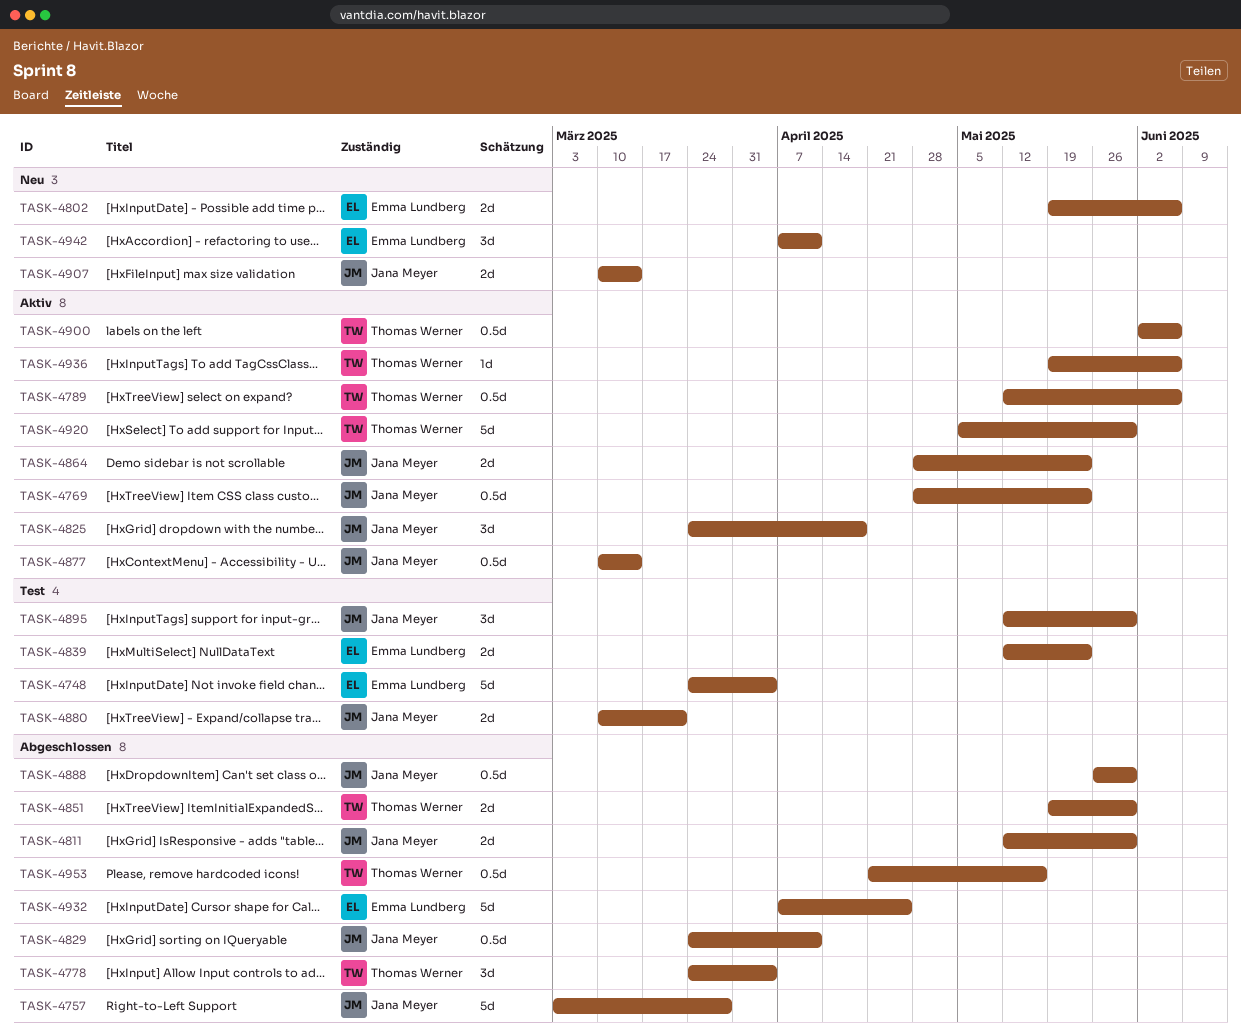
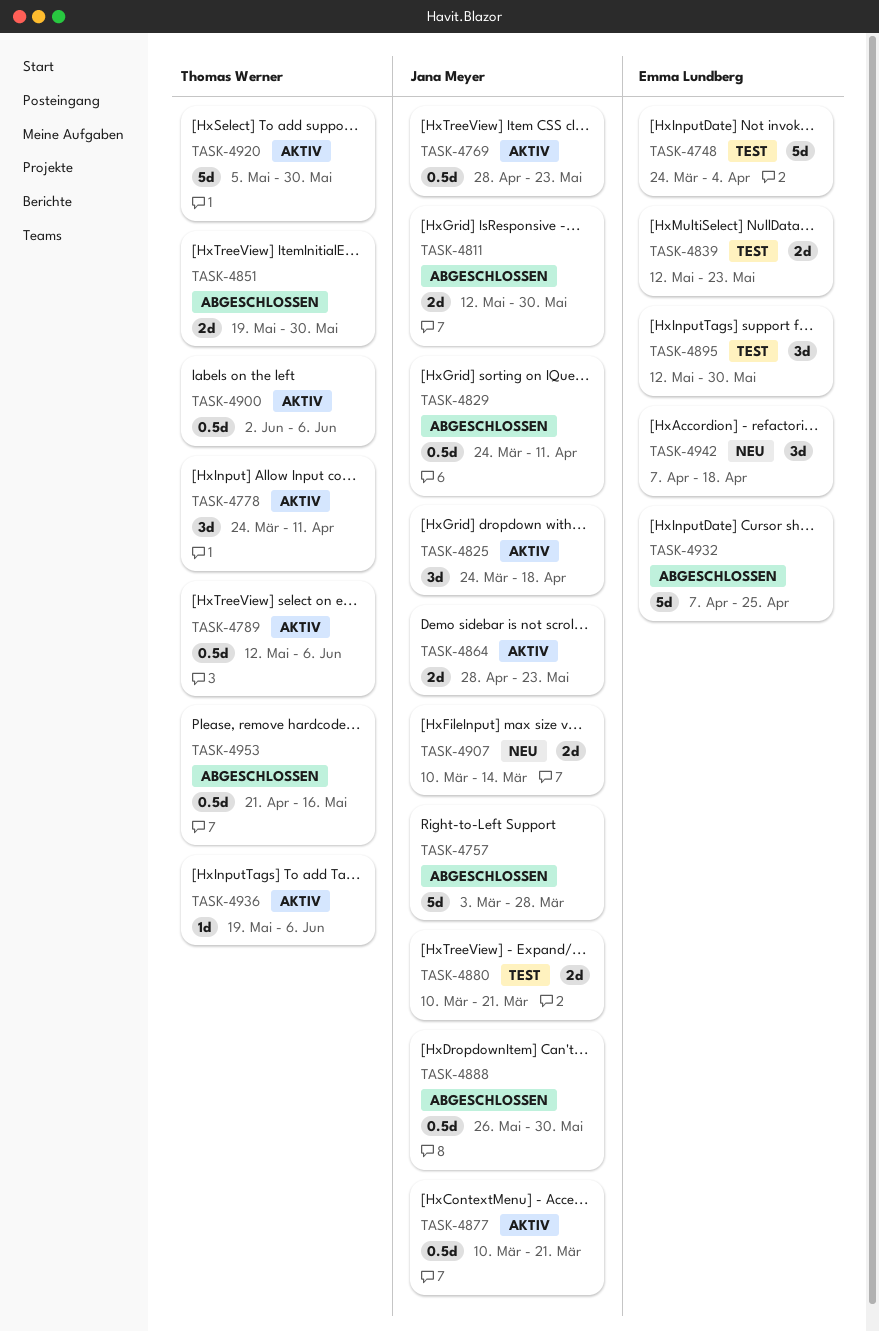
TASK-4778, status: Abgeschlossen -> Aktiv
TASK-4778, due: Apr 4 -> Apr 11
TASK-4802: present -> none
TASK-4877, due: Mar 14 -> Mar 21
TASK-4895, owner: Jana Meyer -> Emma Lundberg
TASK-4942, due: Apr 11 -> Apr 18

